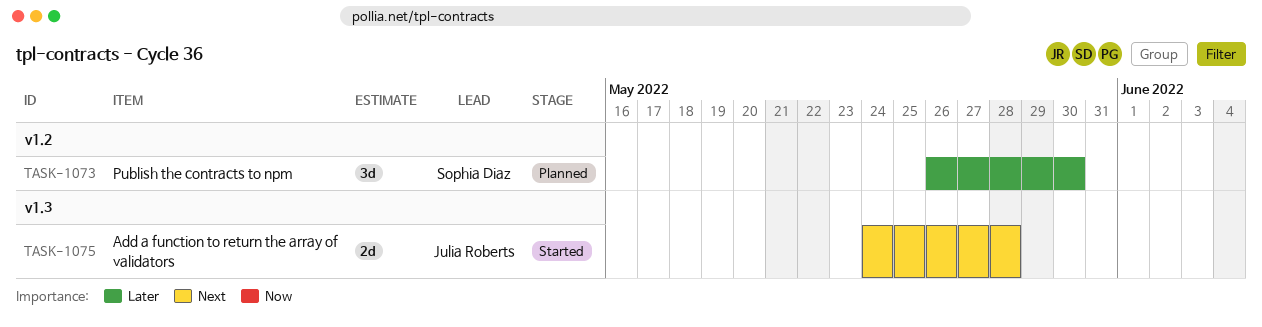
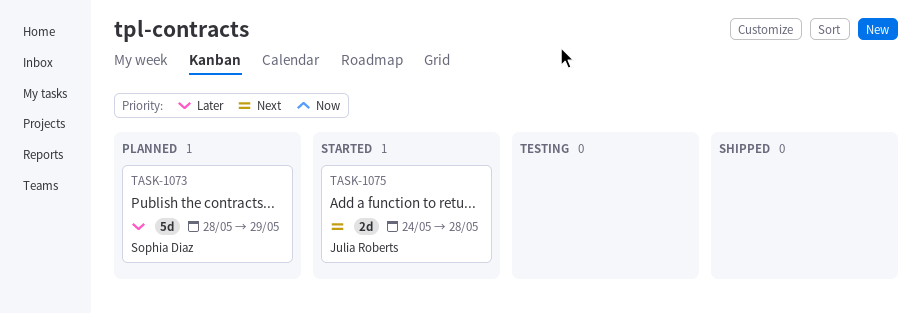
TASK-1073, estimate: 3d -> 5d
TASK-1073, start: May 26 -> May 28
TASK-1073, due: May 30 -> May 29

